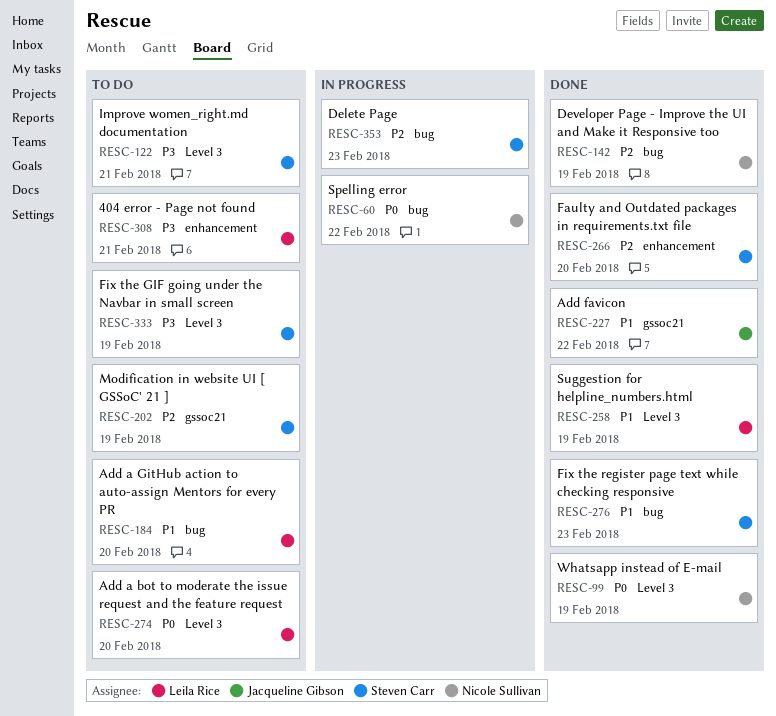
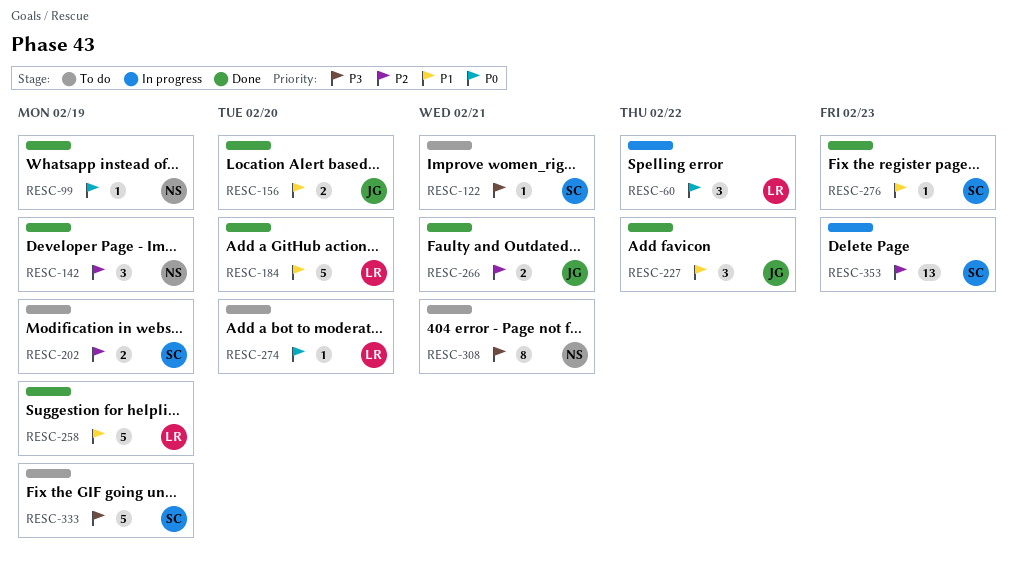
RESC-60, owner: Nicole Sullivan -> Leila Rice
RESC-156: none -> present
RESC-184, status: To do -> Done
RESC-266, owner: Steven Carr -> Jacqueline Gibson
RESC-266, due: Feb 20 -> Feb 21
RESC-308, owner: Leila Rice -> Nicole Sullivan

